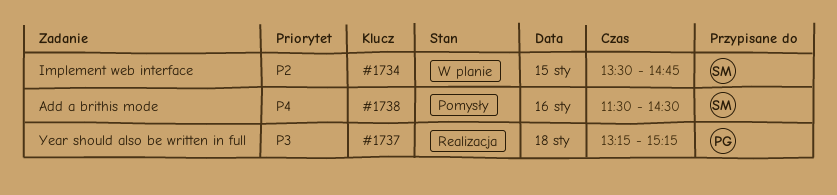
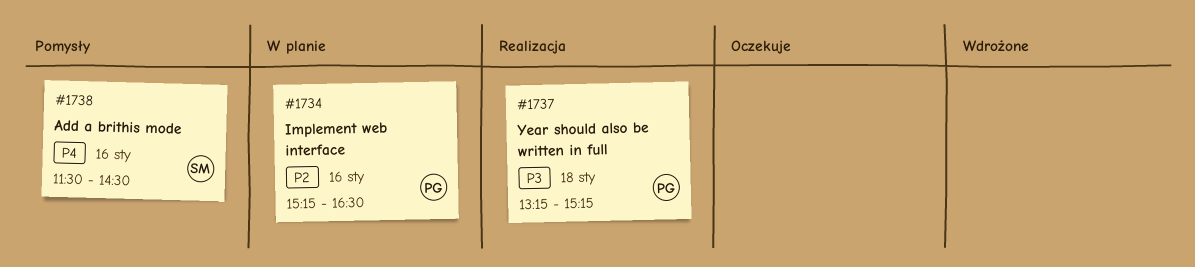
#1734, owner: SM -> PG
#1734, day: Jan 15 -> Jan 16
#1734, begins: 13:30 -> 15:15
#1734, ends: 14:45 -> 16:30

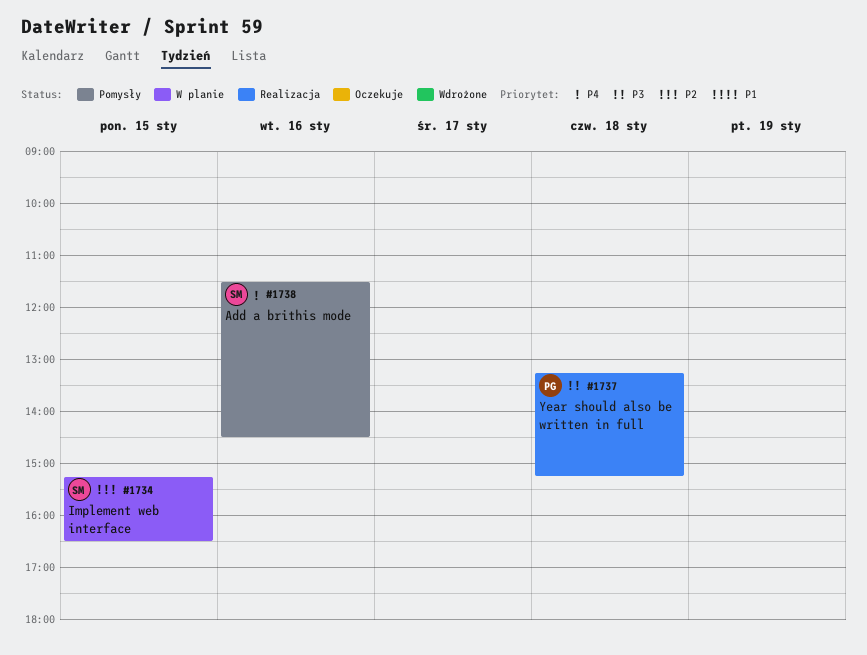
#1734, owner: PG -> SM
#1734, day: Jan 16 -> Jan 15

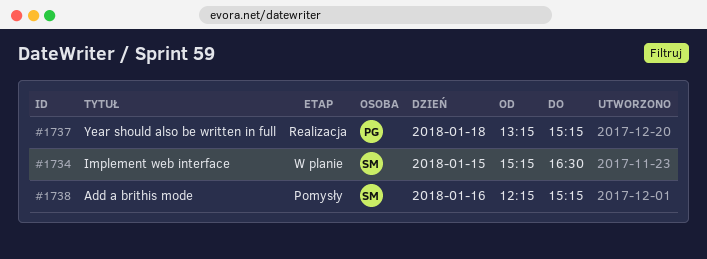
#1738, begins: 11:30 -> 12:15
#1738, ends: 14:30 -> 15:15

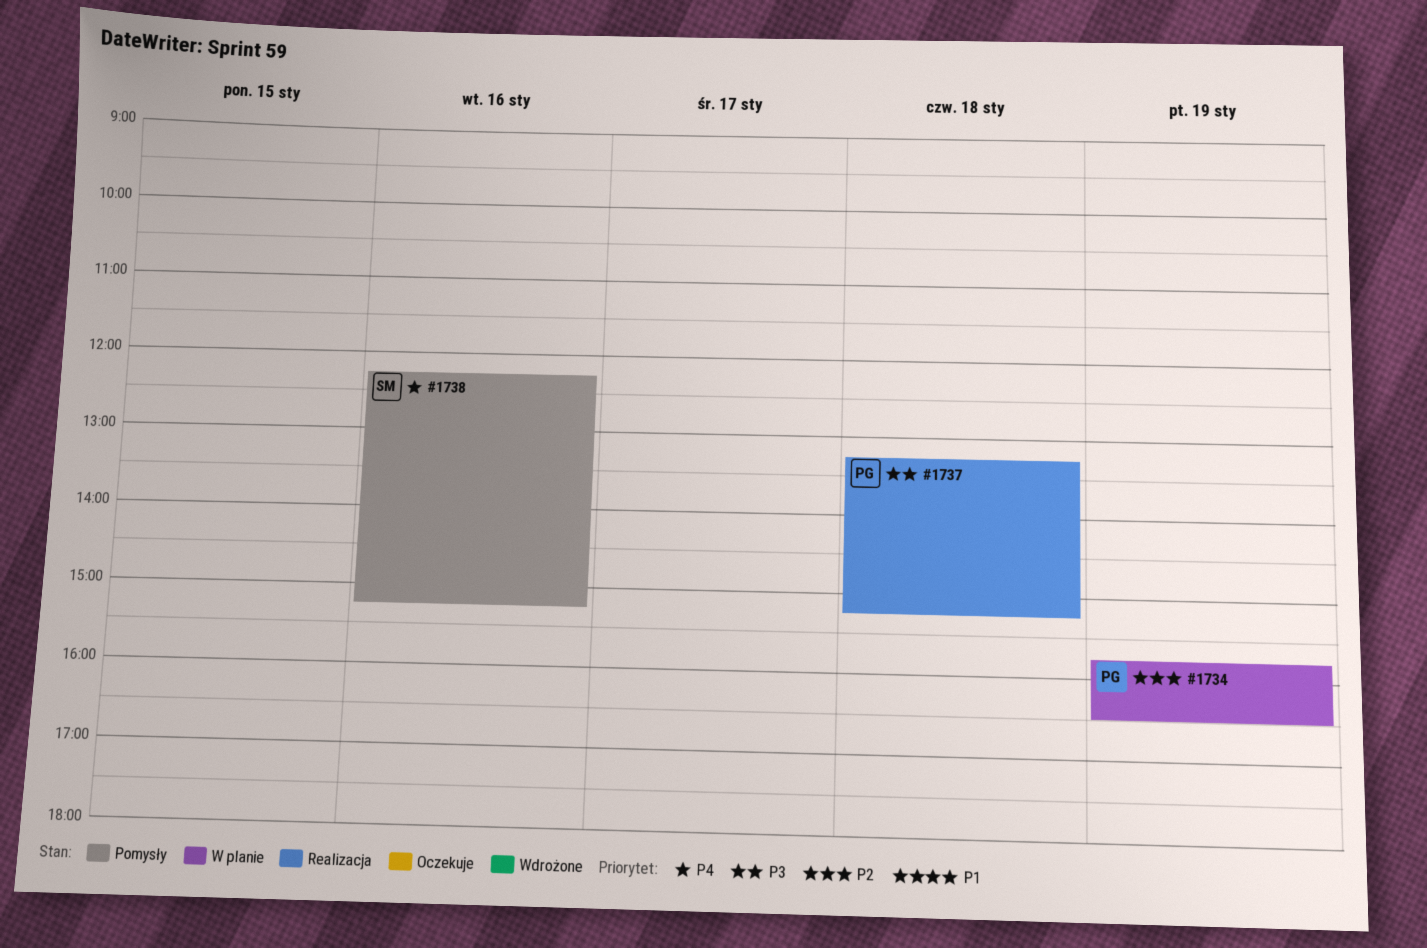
#1734, owner: SM -> PG
#1734, day: Jan 15 -> Jan 19
#1734, begins: 15:15 -> 15:45

